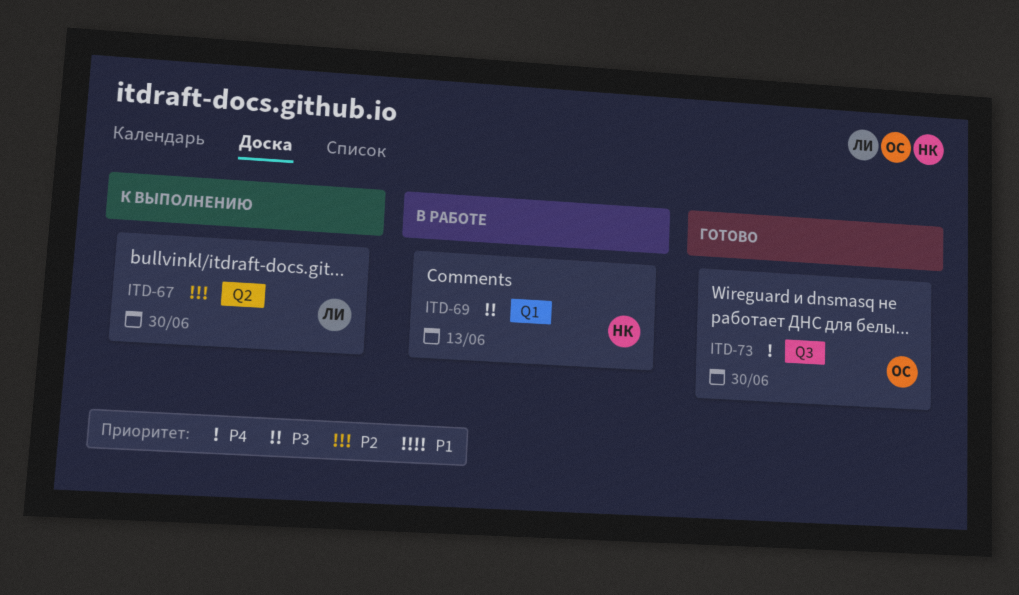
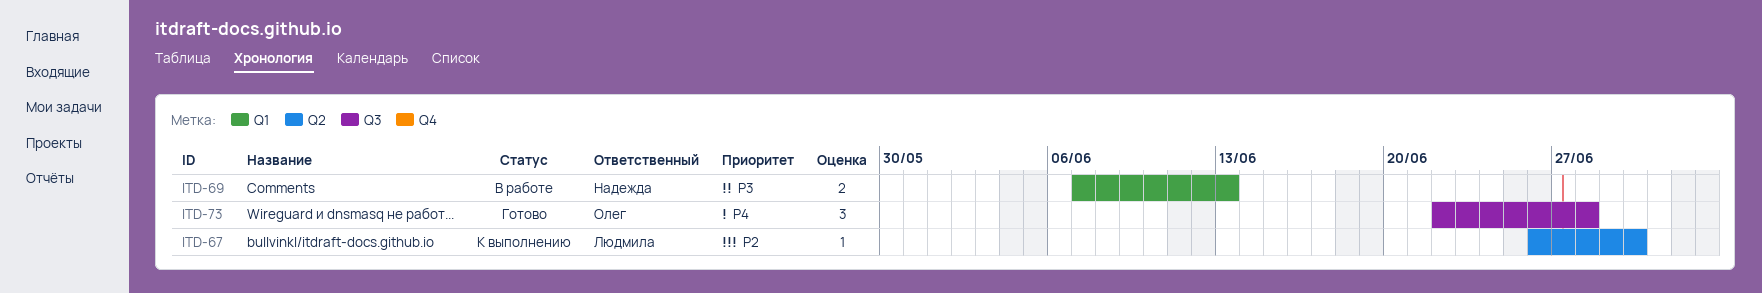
ITD-73, due: Jun 30 -> Jun 28

